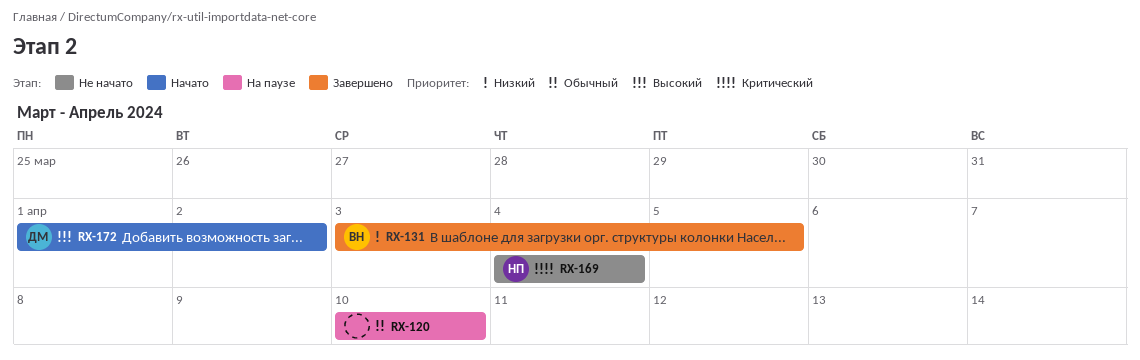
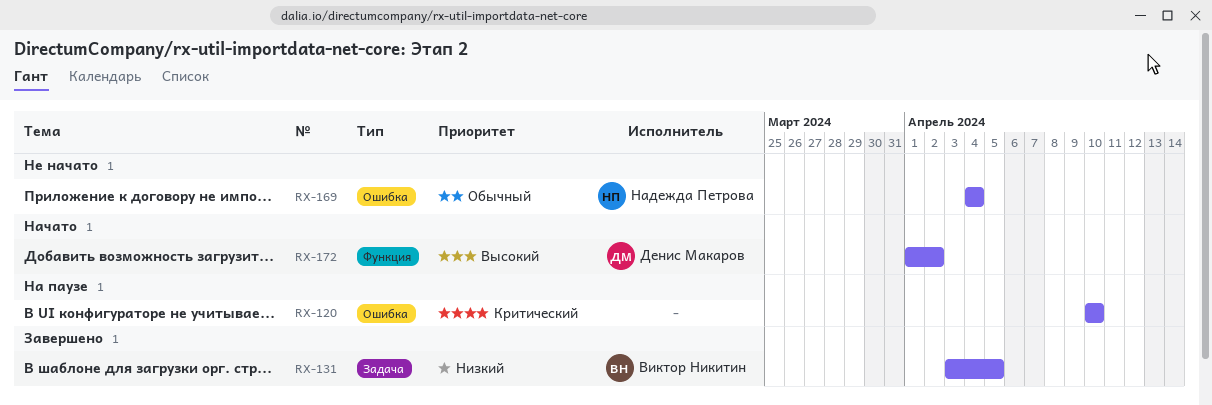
RX-120, priority: Обычный -> Критический
RX-169, priority: Критический -> Обычный

